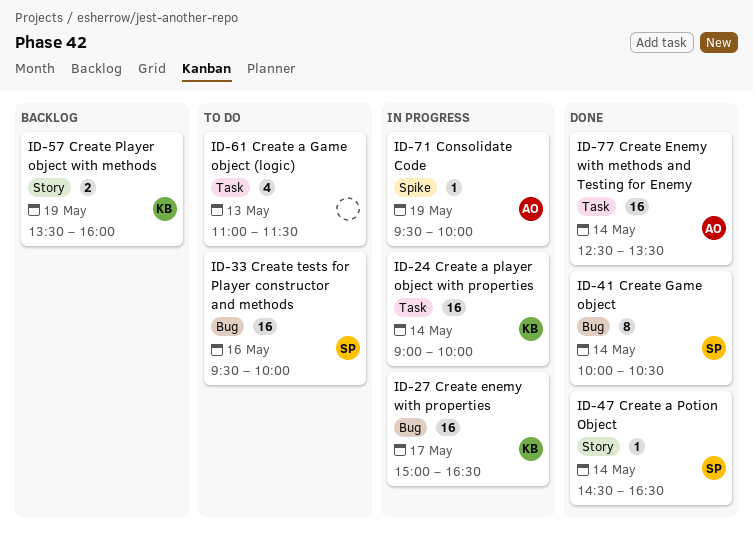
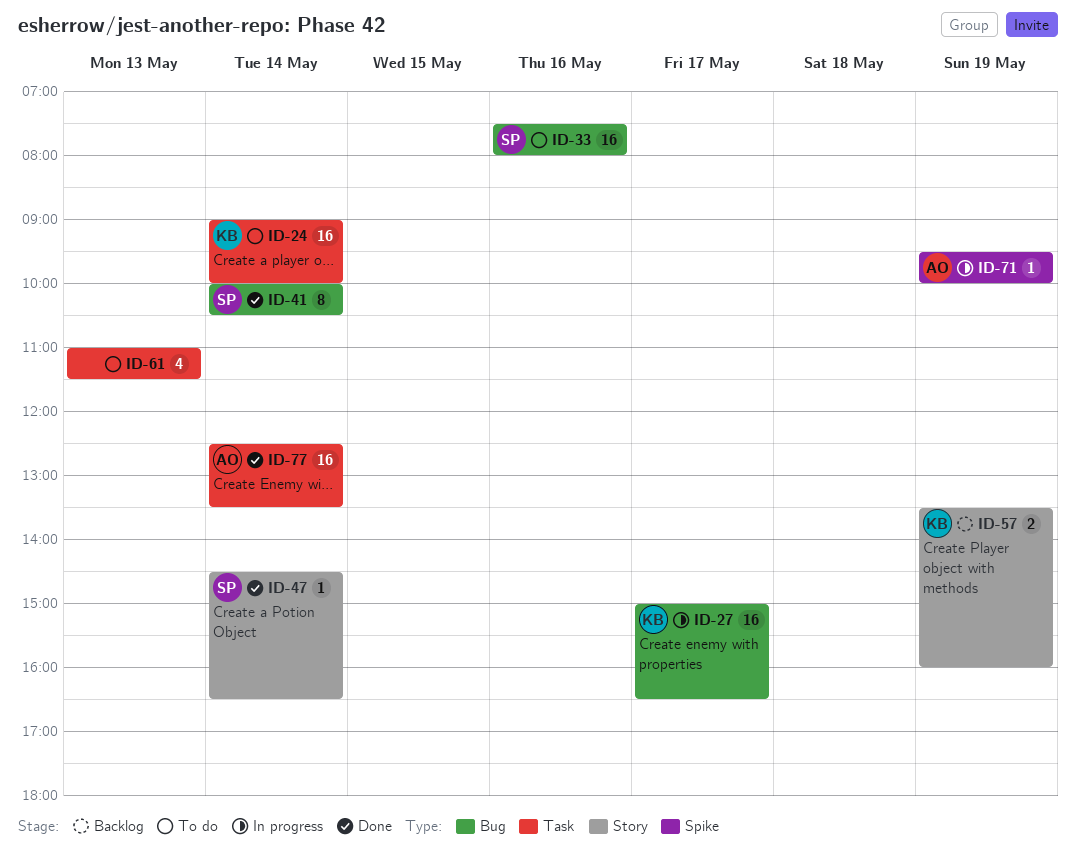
ID-24, status: In progress -> To do
ID-33, begins: 09:30 -> 07:30
ID-33, ends: 10:00 -> 08:00

